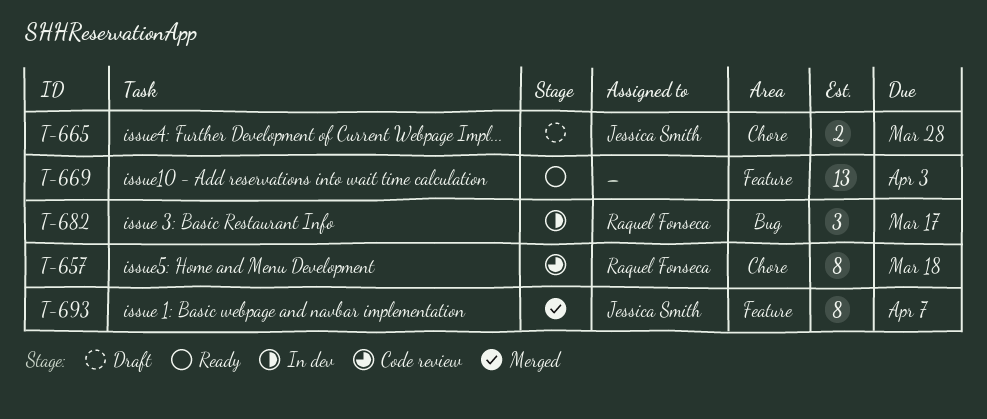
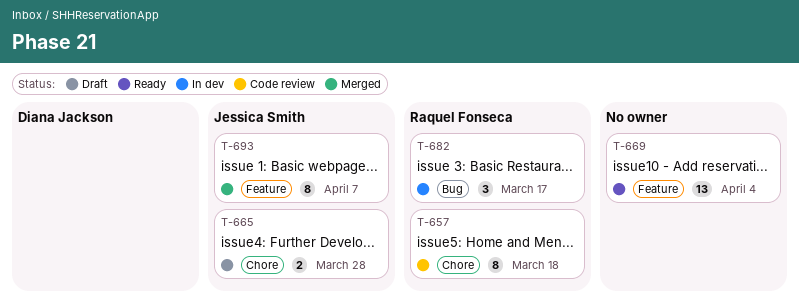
T-669, due: Apr 3 -> Apr 4

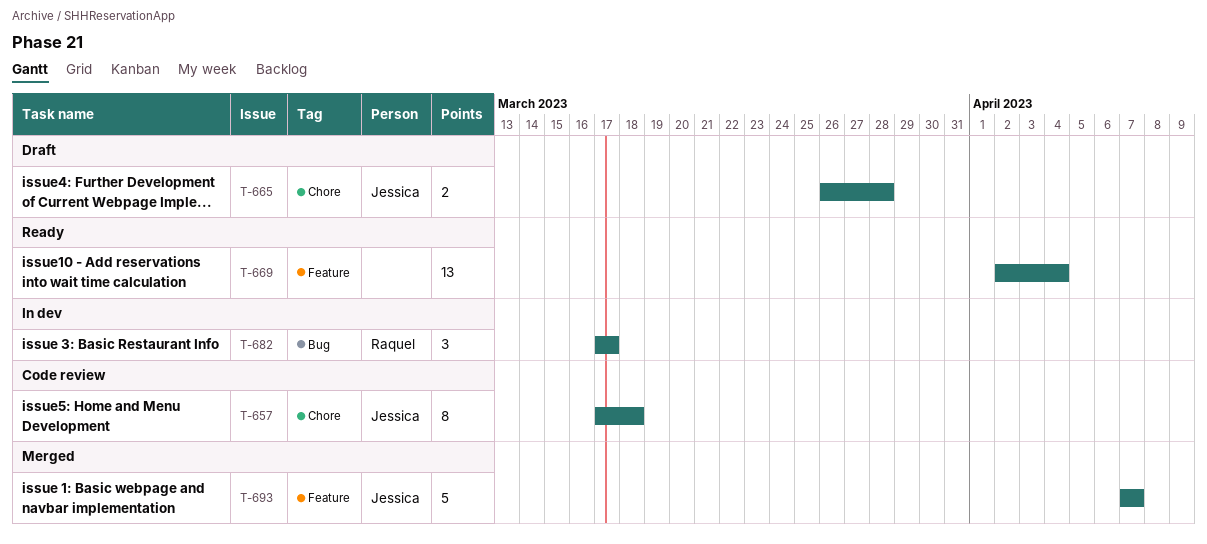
T-657, owner: Raquel Fonseca -> Jessica Smith
T-693, estimate: 8 -> 5

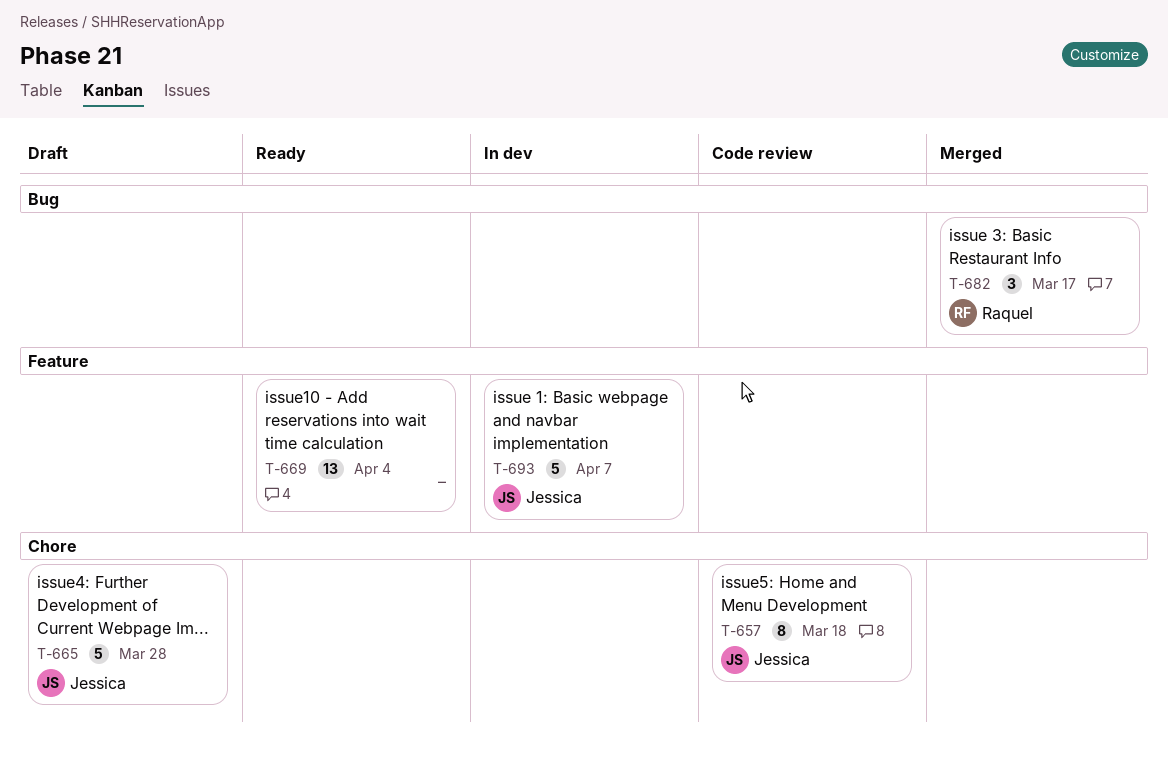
T-665, estimate: 2 -> 5
T-682, status: In dev -> Merged
T-693, status: Merged -> In dev

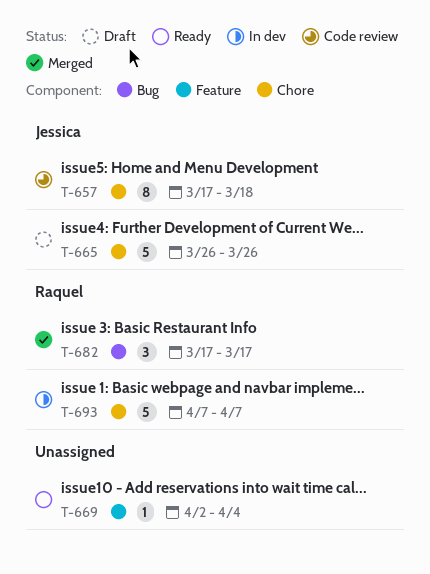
T-665, due: Mar 28 -> Mar 26
T-669, estimate: 13 -> 1
T-693, owner: Jessica -> Raquel
T-693, label: Feature -> Chore

